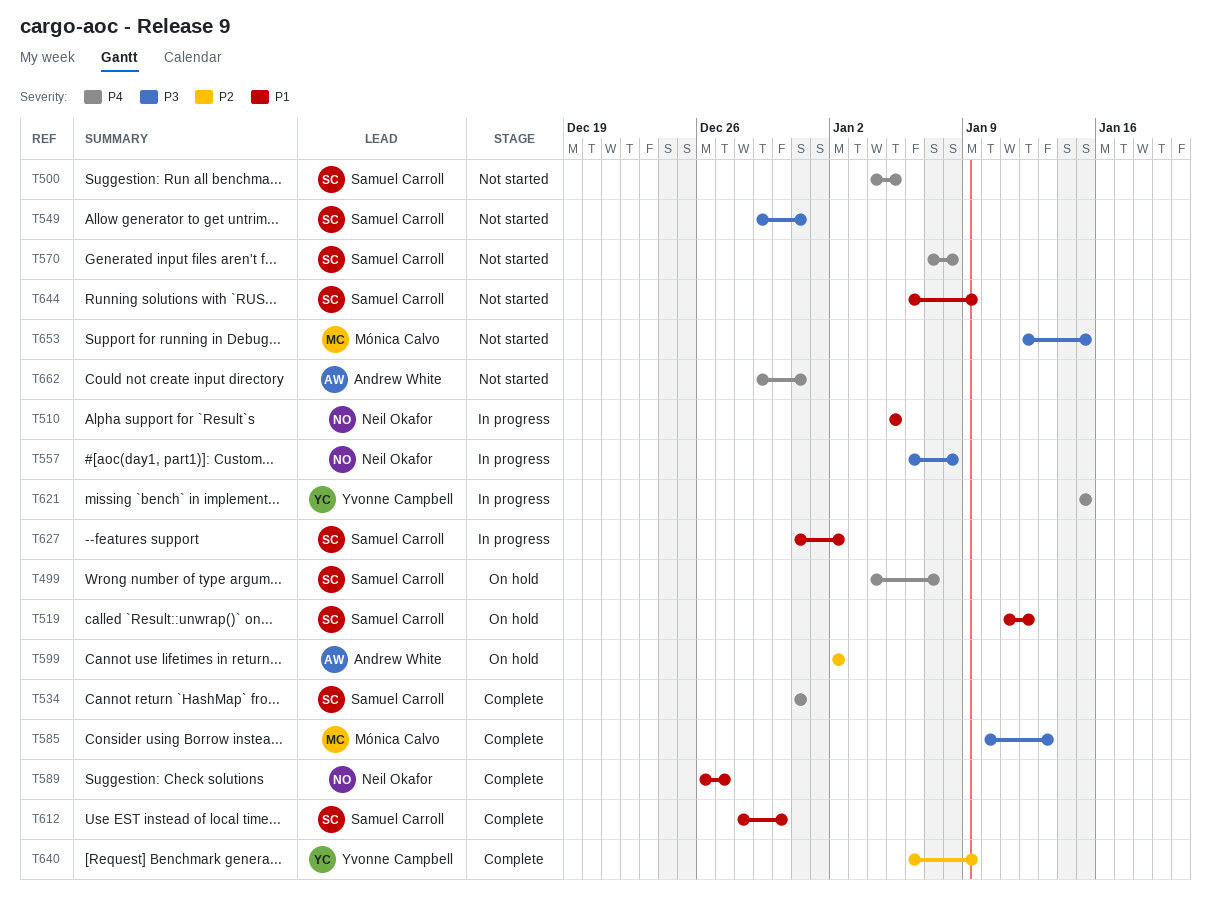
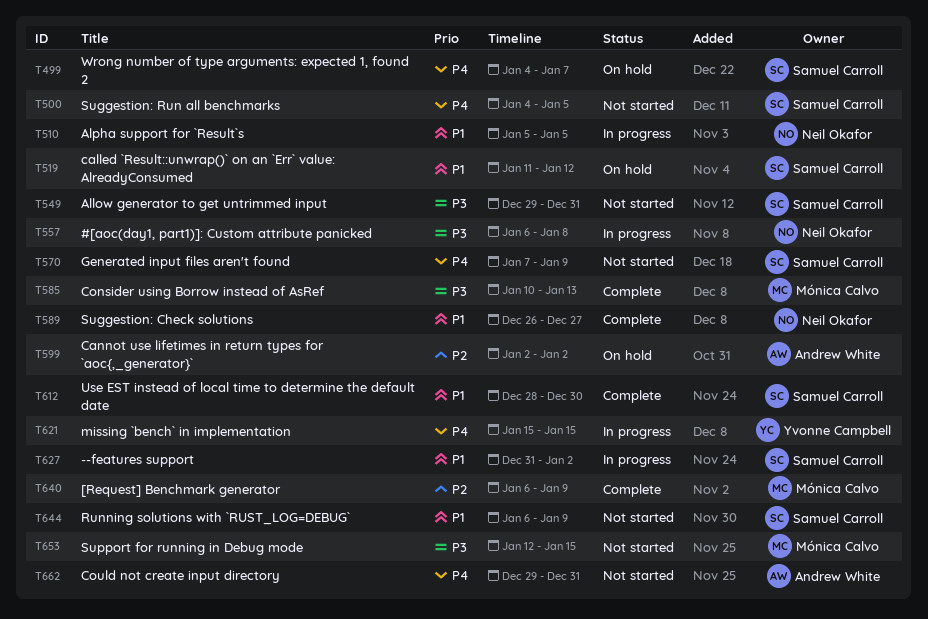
T534: present -> none
T570, due: Jan 8 -> Jan 9
T640, owner: Yvonne Campbell -> Mónica Calvo

